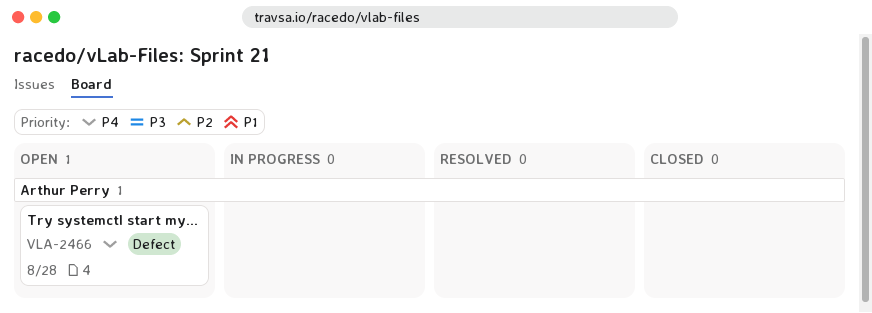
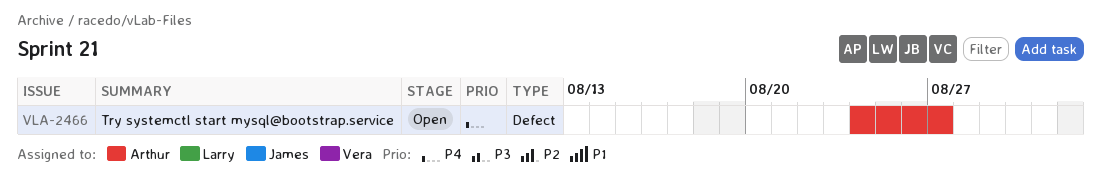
VLA-2466, due: Aug 28 -> Aug 27

